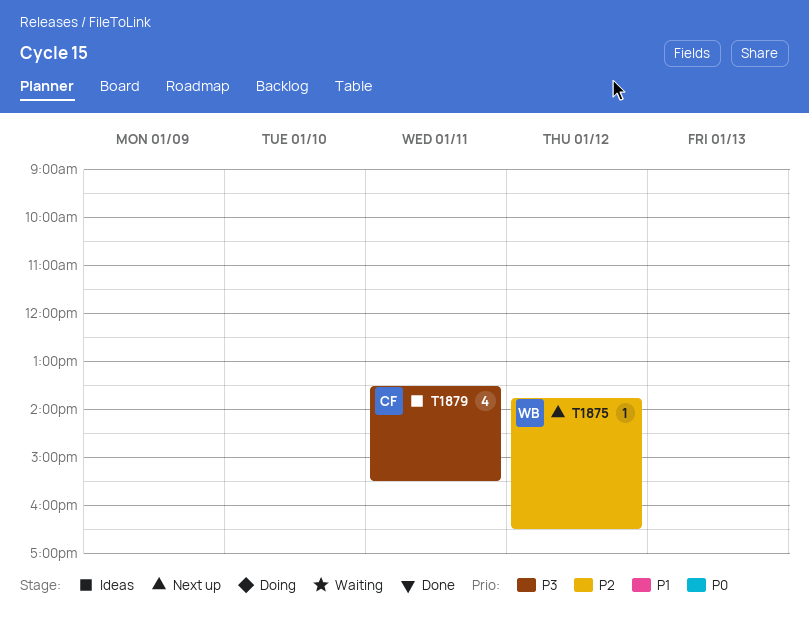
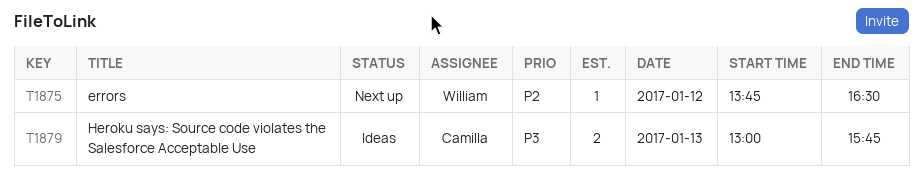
T1879, estimate: 4 -> 2
T1879, day: Jan 11 -> Jan 13
T1879, begins: 13:30 -> 13:00
T1879, ends: 15:30 -> 15:45

